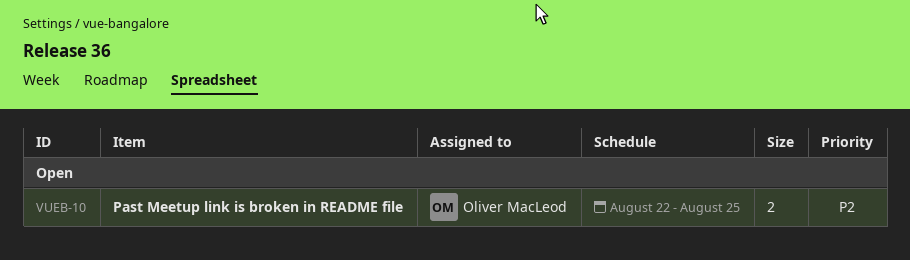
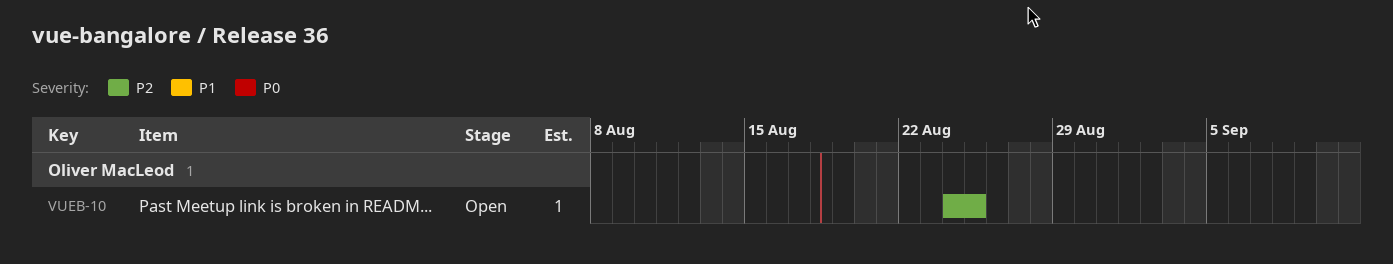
VUEB-10, estimate: 2 -> 1
VUEB-10, start: Aug 22 -> Aug 24

